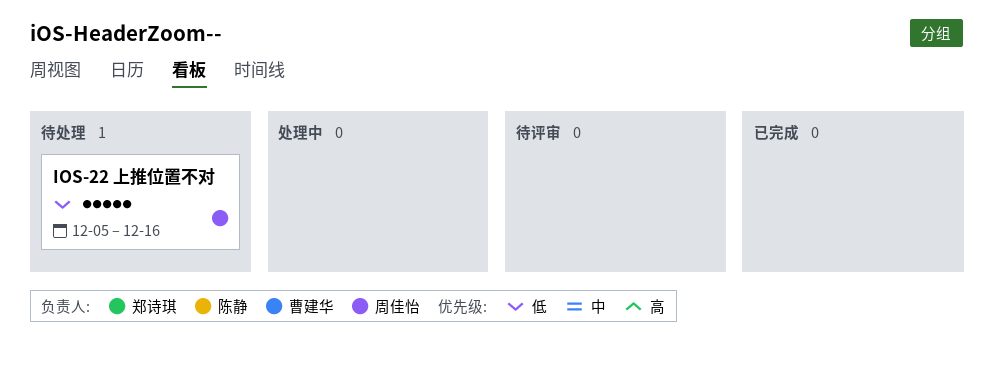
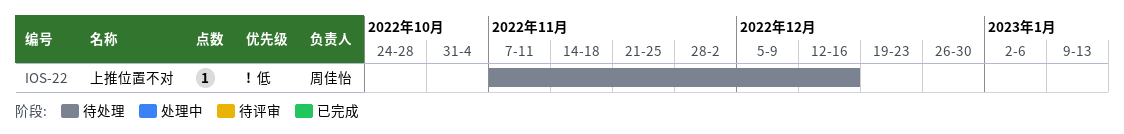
IOS-22, estimate: 5 -> 1
IOS-22, start: Dec 5 -> Nov 7

